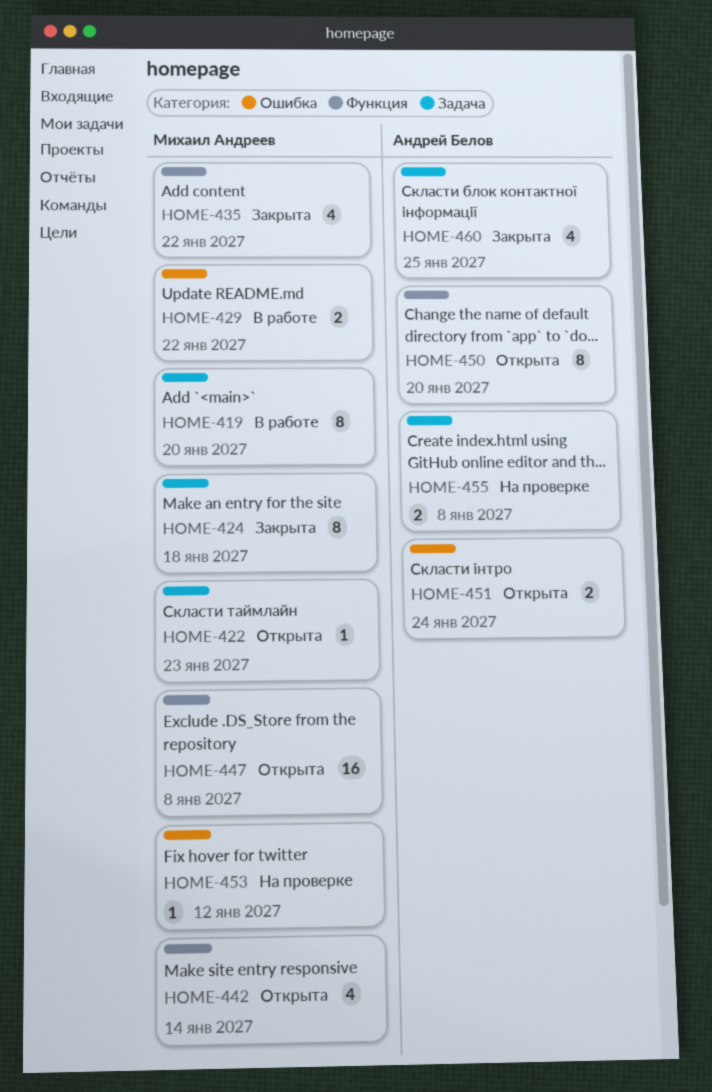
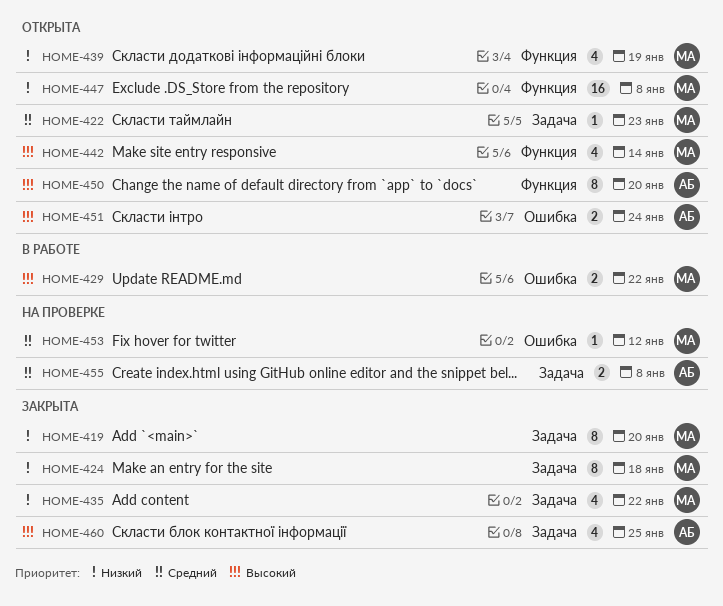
HOME-419, status: В работе -> Закрыта
HOME-435, label: Функция -> Задача
HOME-439: none -> present

